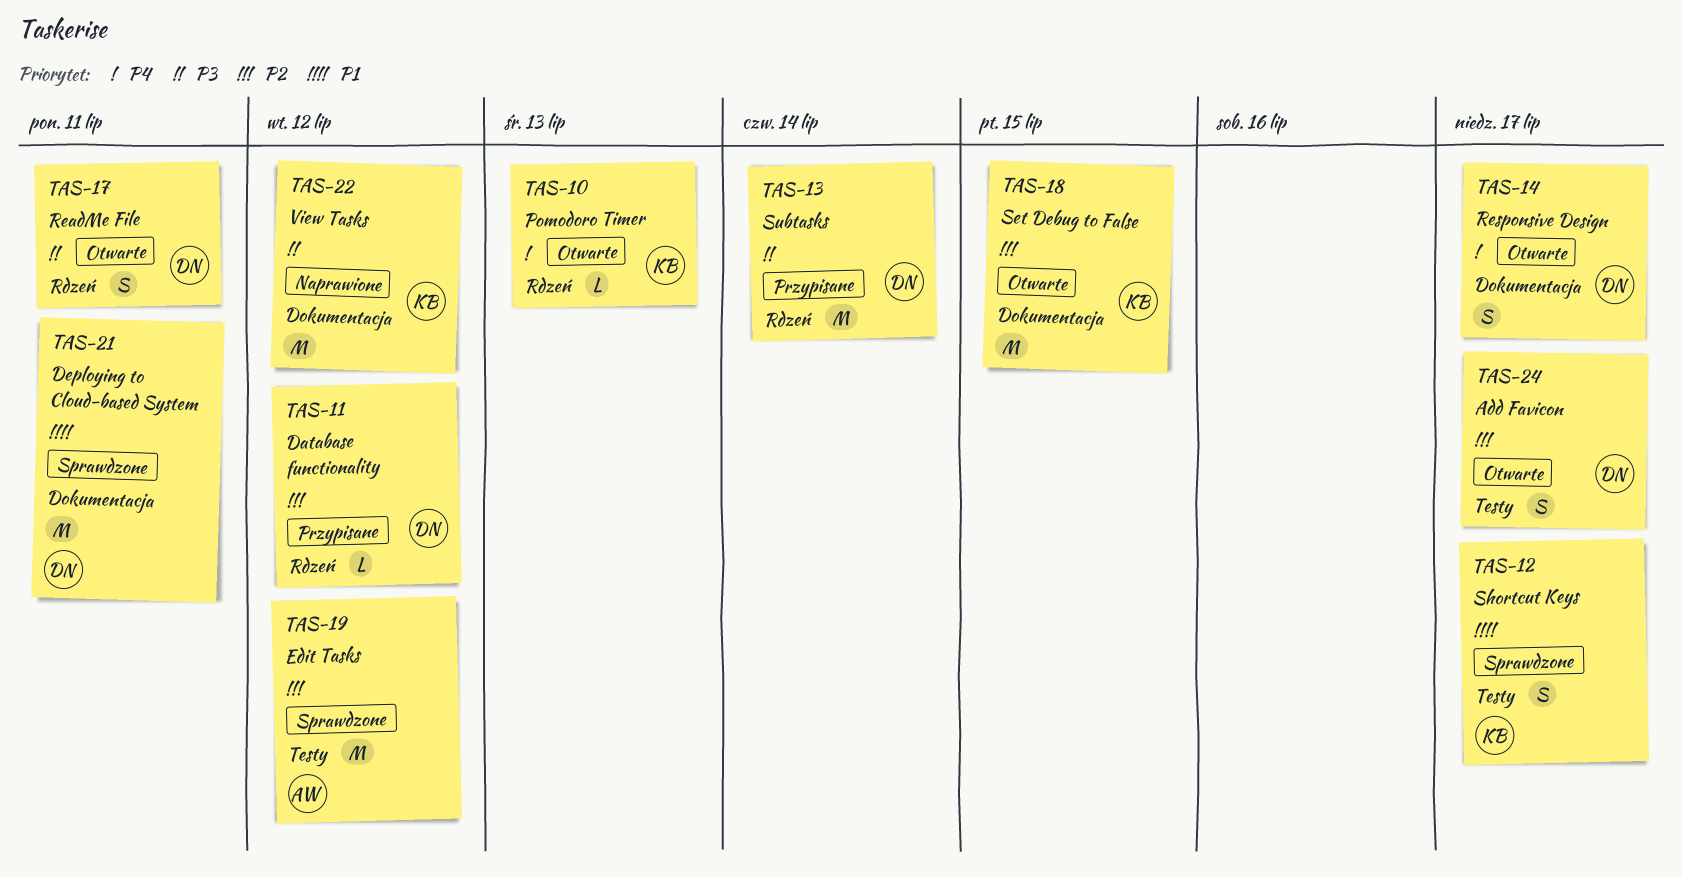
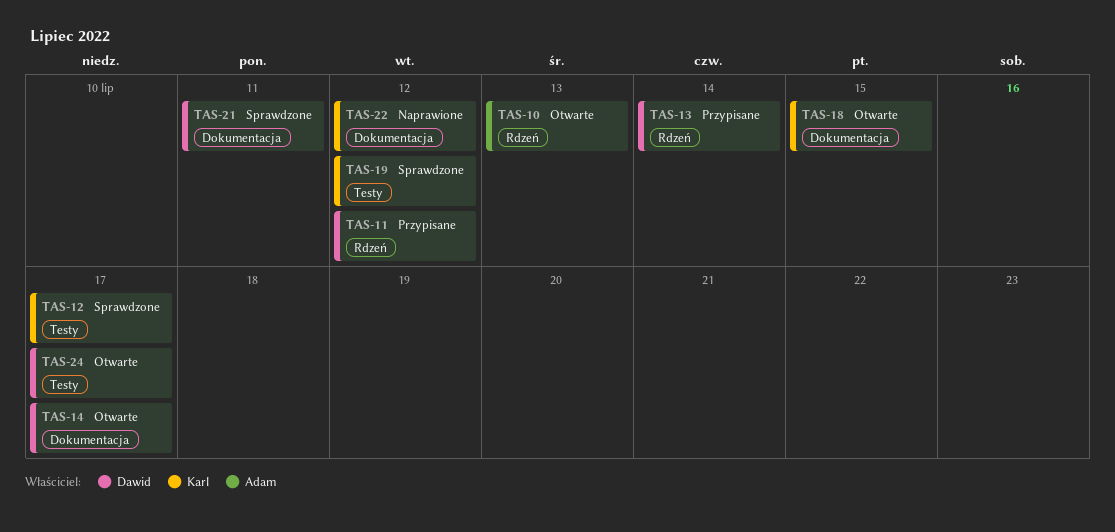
TAS-10, owner: Karl -> Adam
TAS-17: present -> none
TAS-19, owner: Adam -> Karl

